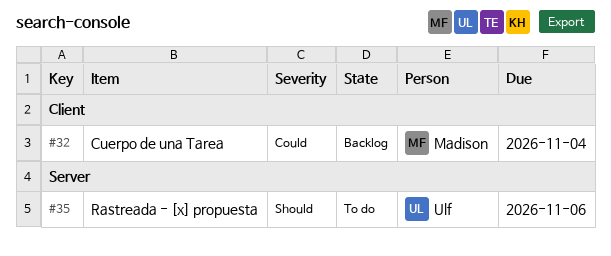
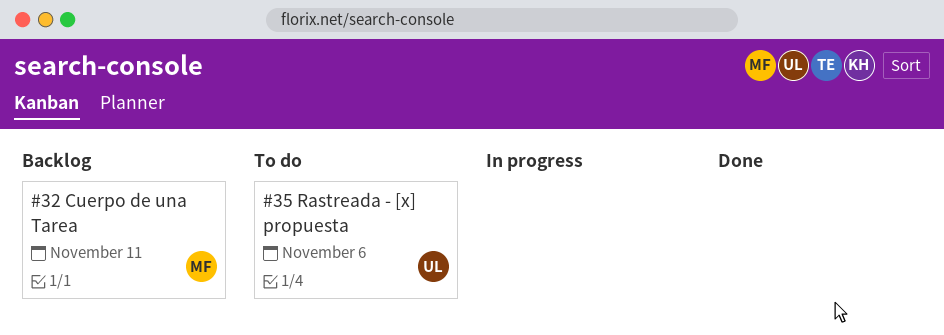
#32, due: Nov 4 -> Nov 11

